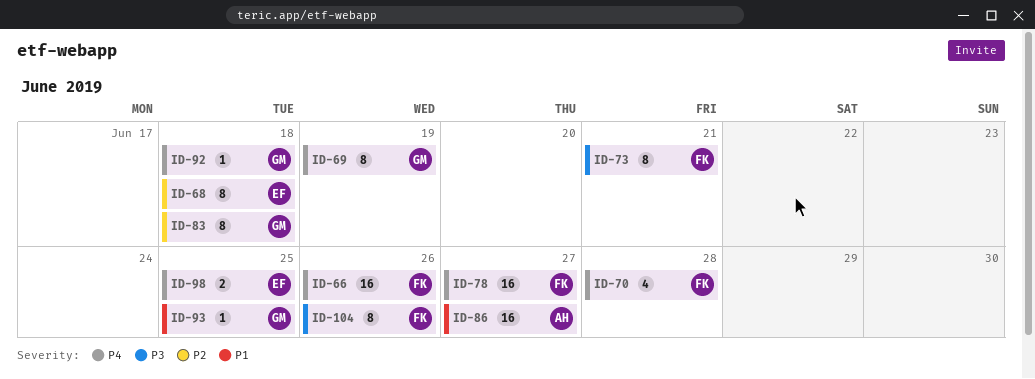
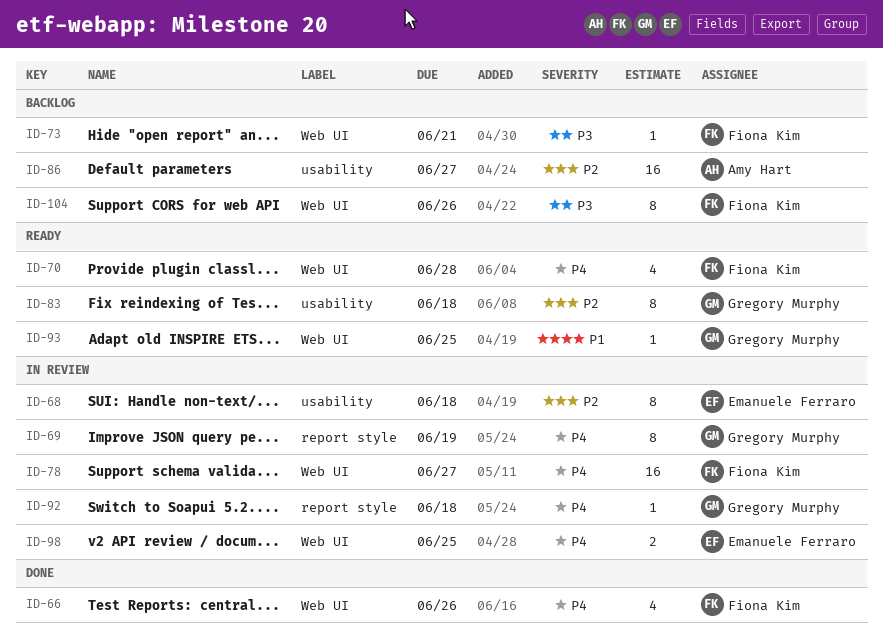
ID-66, estimate: 16 -> 4
ID-73, estimate: 8 -> 1
ID-86, priority: P1 -> P2

